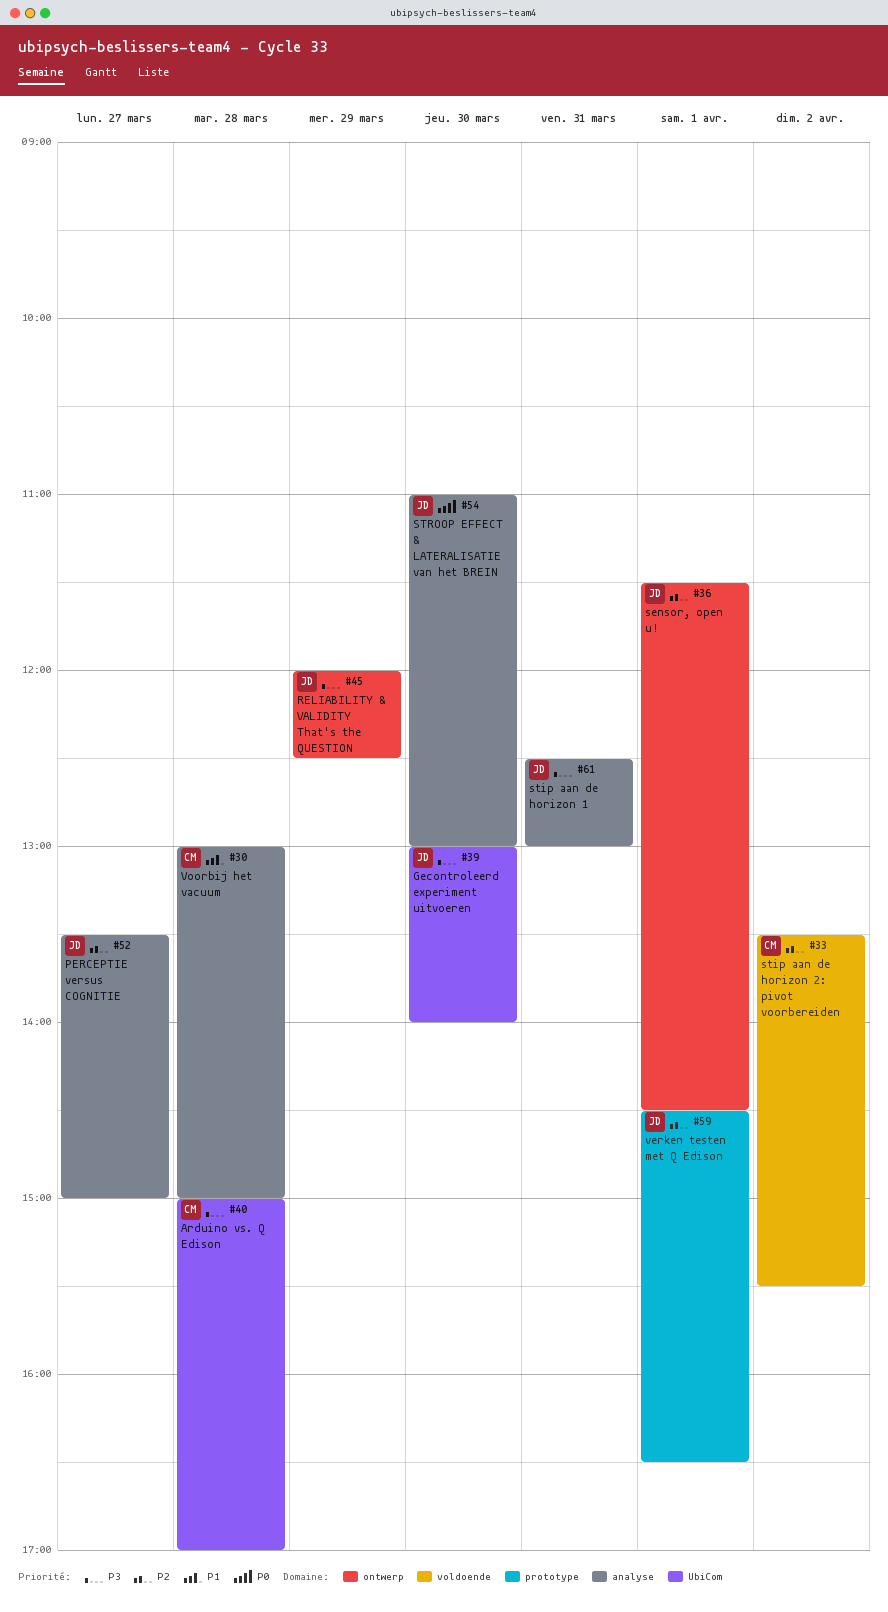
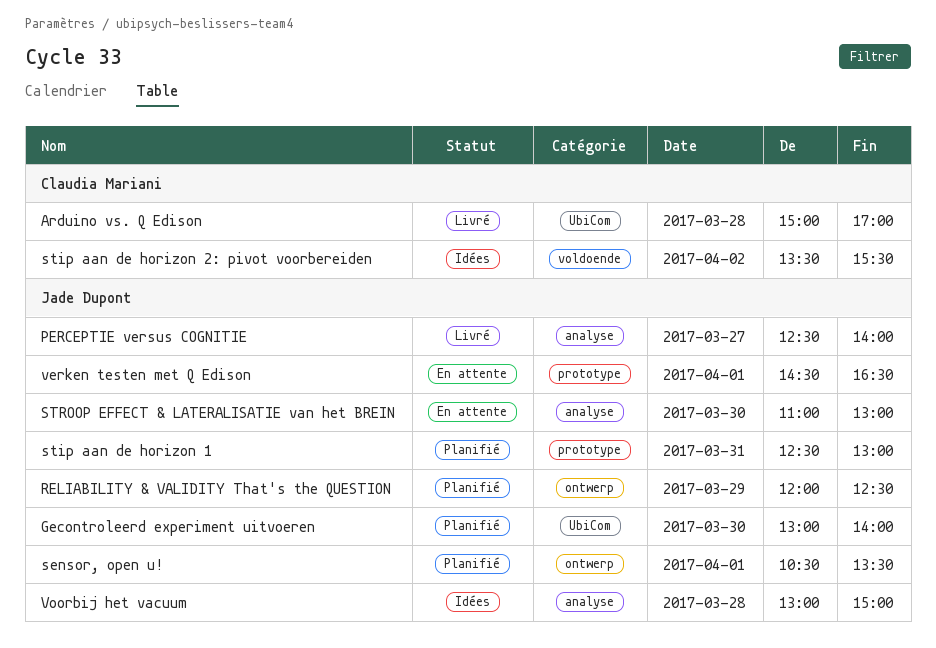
PERCEPTIE versus COGNITIE, begins: 13:30 -> 12:30
PERCEPTIE versus COGNITIE, ends: 15:00 -> 14:00
sensor, open u!, begins: 11:30 -> 10:30
sensor, open u!, ends: 14:30 -> 13:30
stip aan de horizon 1, label: analyse -> prototype
Voorbij het vacuum, owner: Claudia Mariani -> Jade Dupont

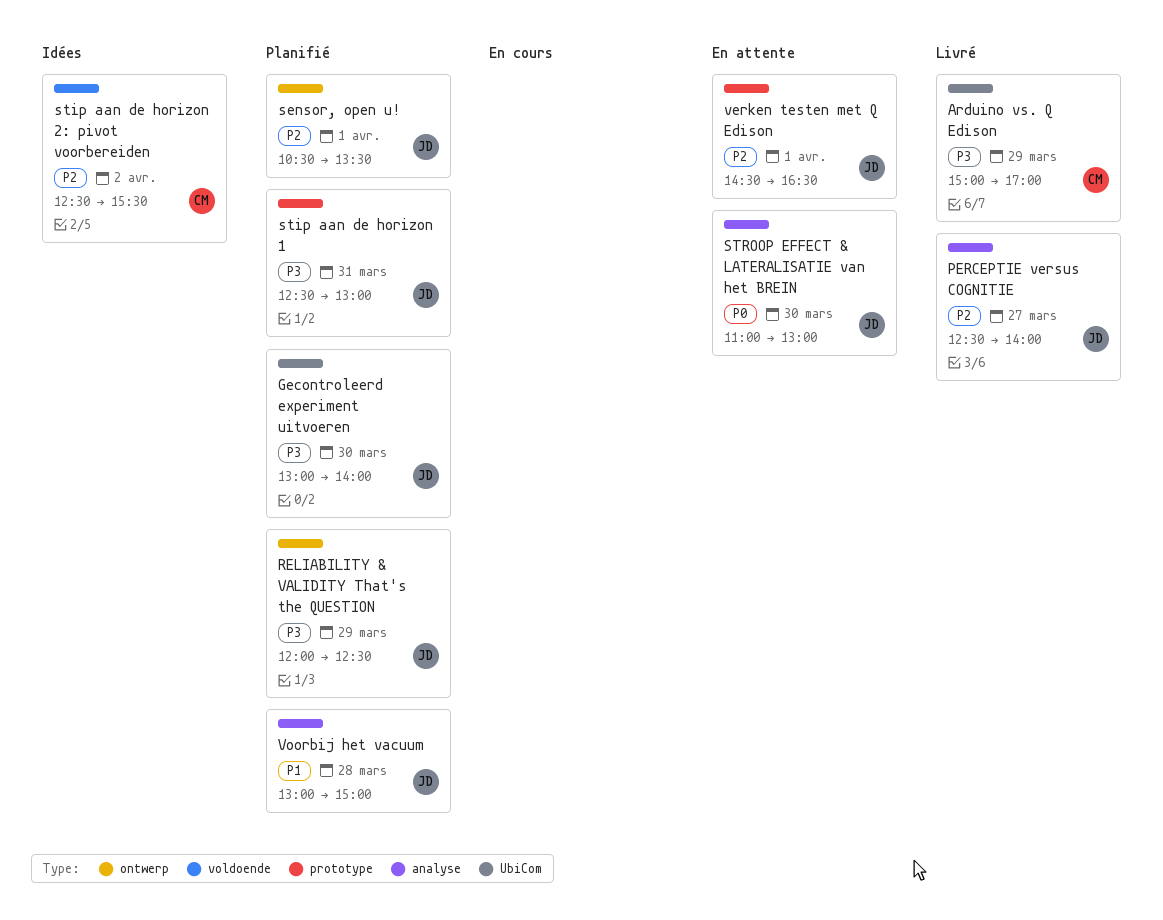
Arduino vs. Q Edison, day: Mar 28 -> Mar 29
stip aan de horizon 2: pivot voorbereiden, begins: 13:30 -> 12:30
Voorbij het vacuum, status: Idées -> Planifié

